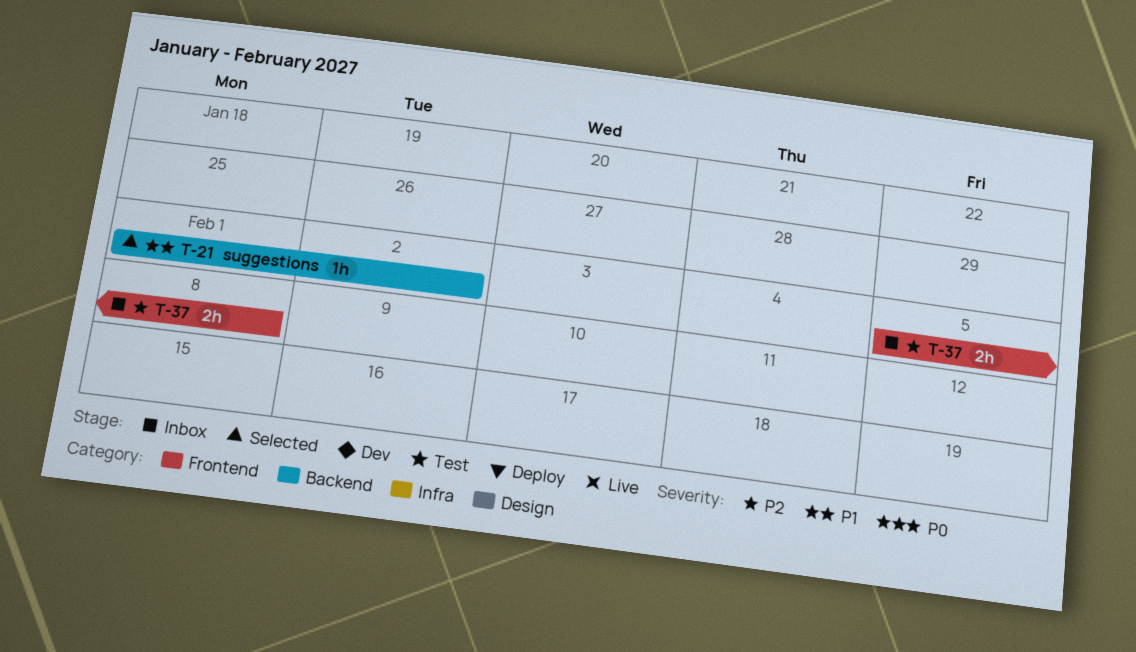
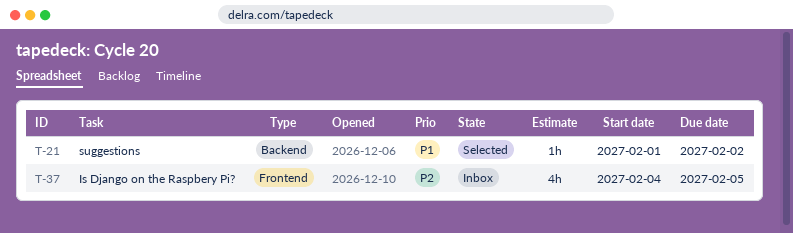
T-37, estimate: 2h -> 4h
T-37, start: Feb 5 -> Feb 4
T-37, due: Feb 8 -> Feb 5

